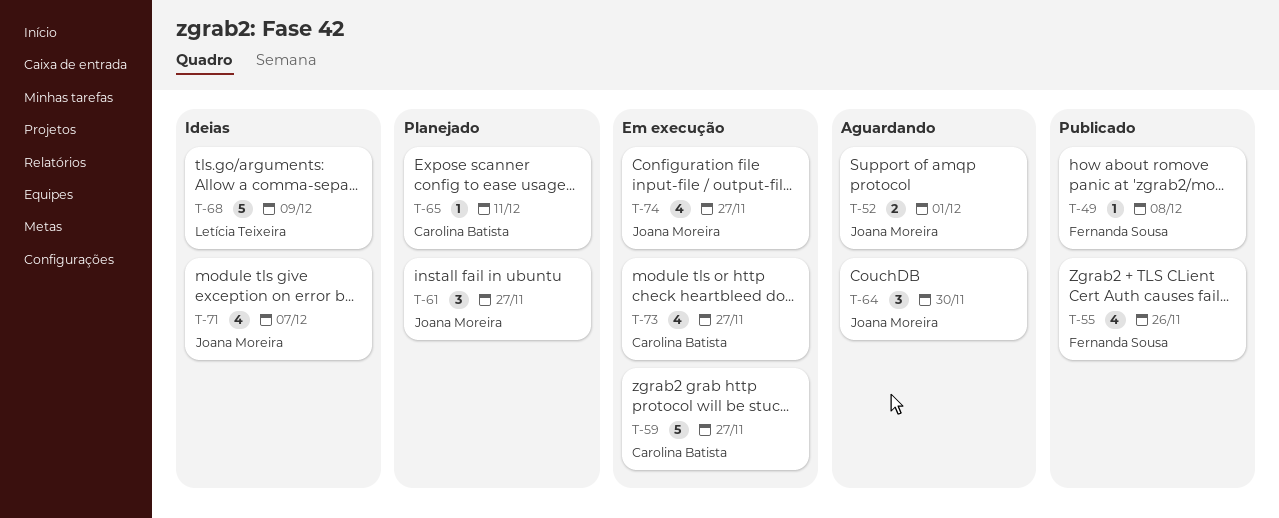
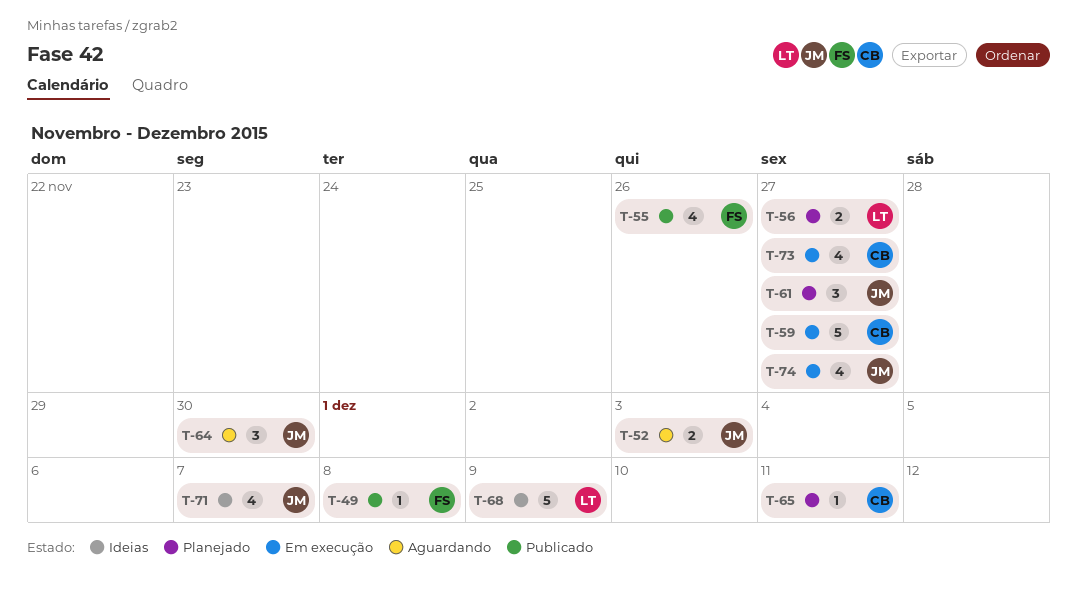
T-52, due: Dec 1 -> Dec 3
T-56: none -> present

